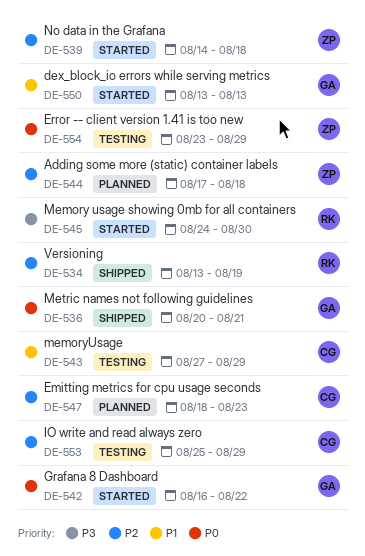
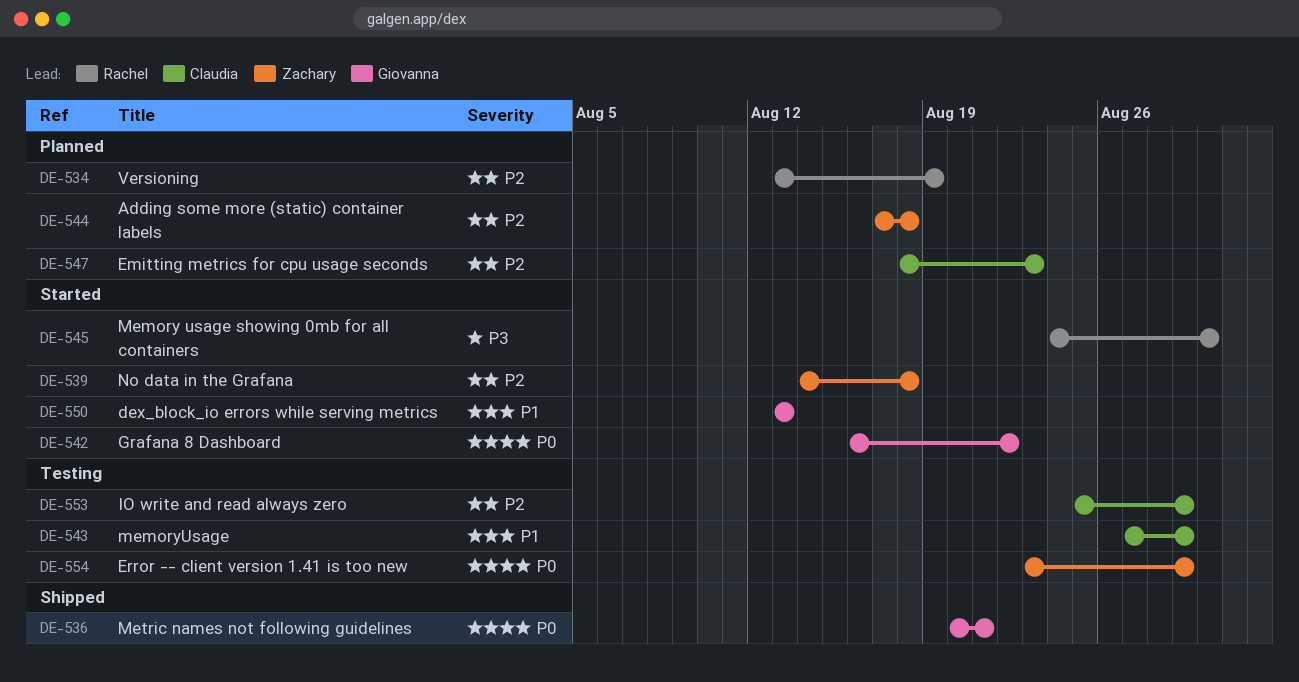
DE-534, status: Shipped -> Planned

